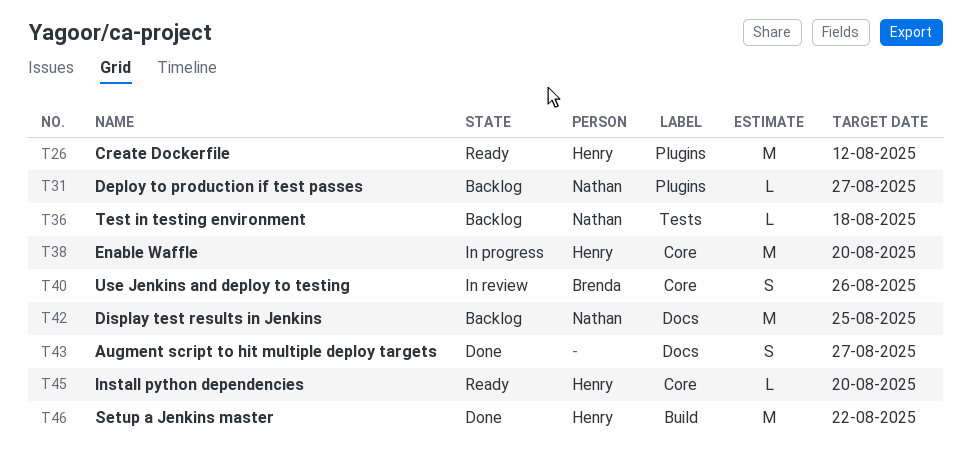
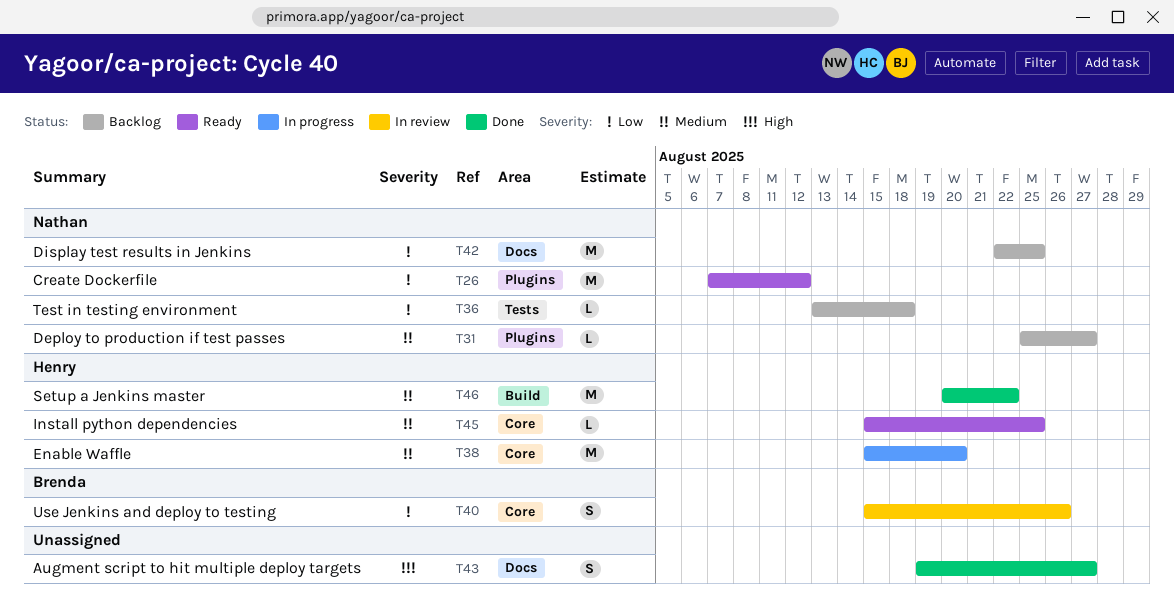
T26, owner: Henry -> Nathan
T45, due: Aug 20 -> Aug 25

